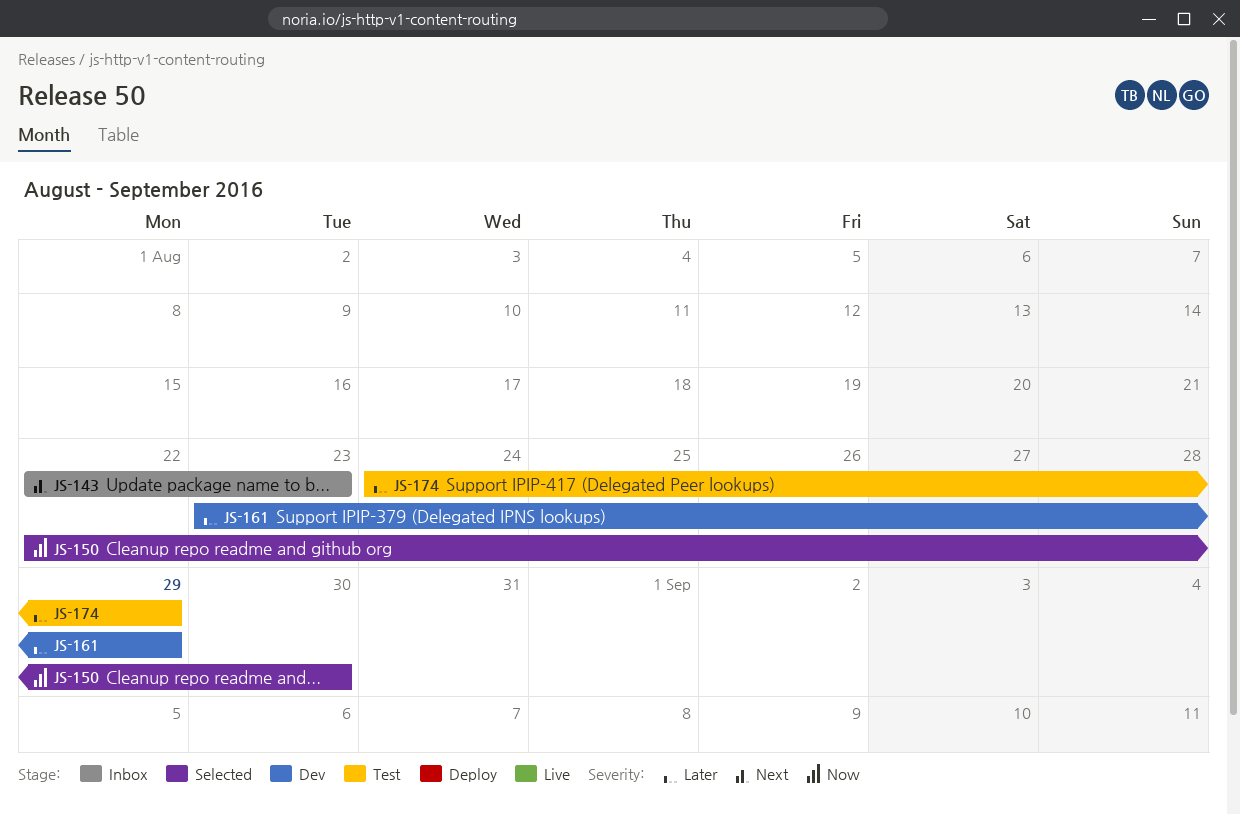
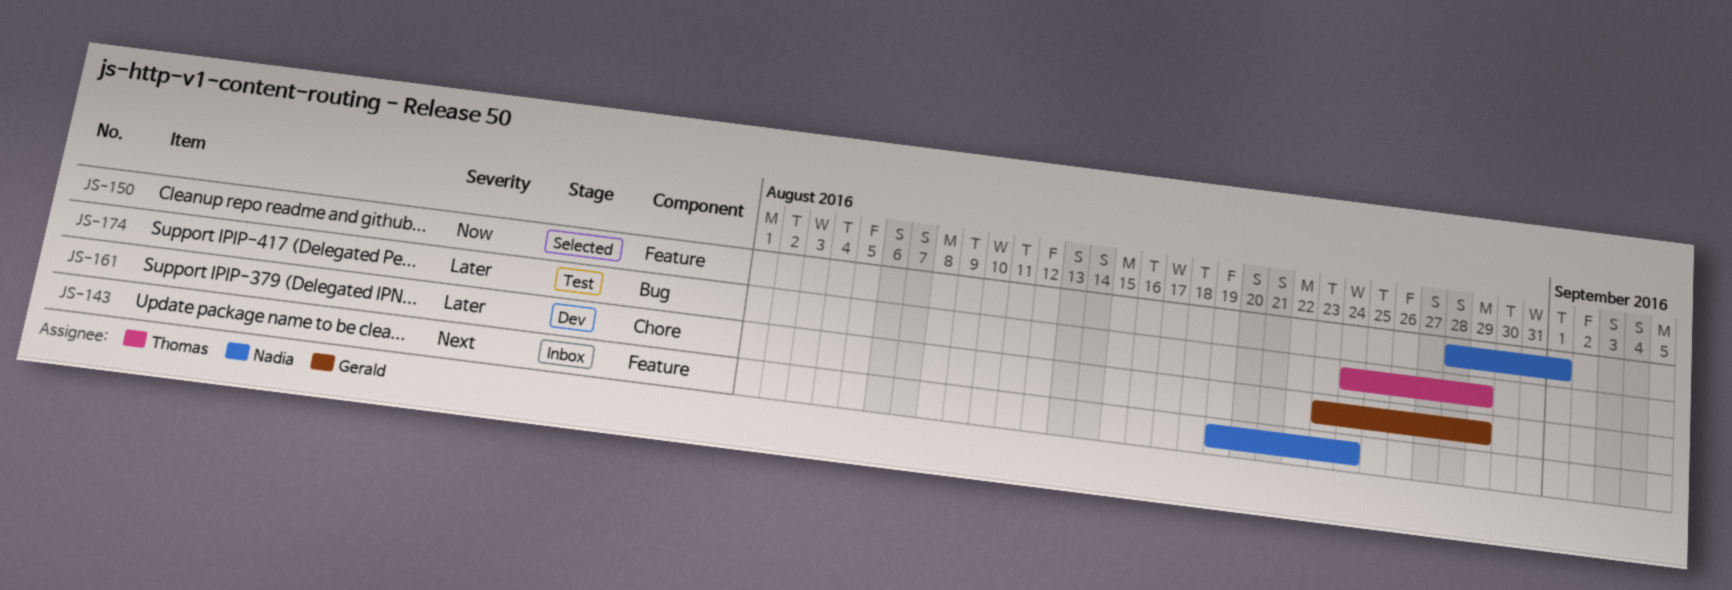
JS-143, start: Aug 22 -> Aug 19
JS-143, due: Aug 23 -> Aug 24
JS-150, start: Aug 22 -> Aug 28
JS-150, due: Aug 30 -> Sep 1

